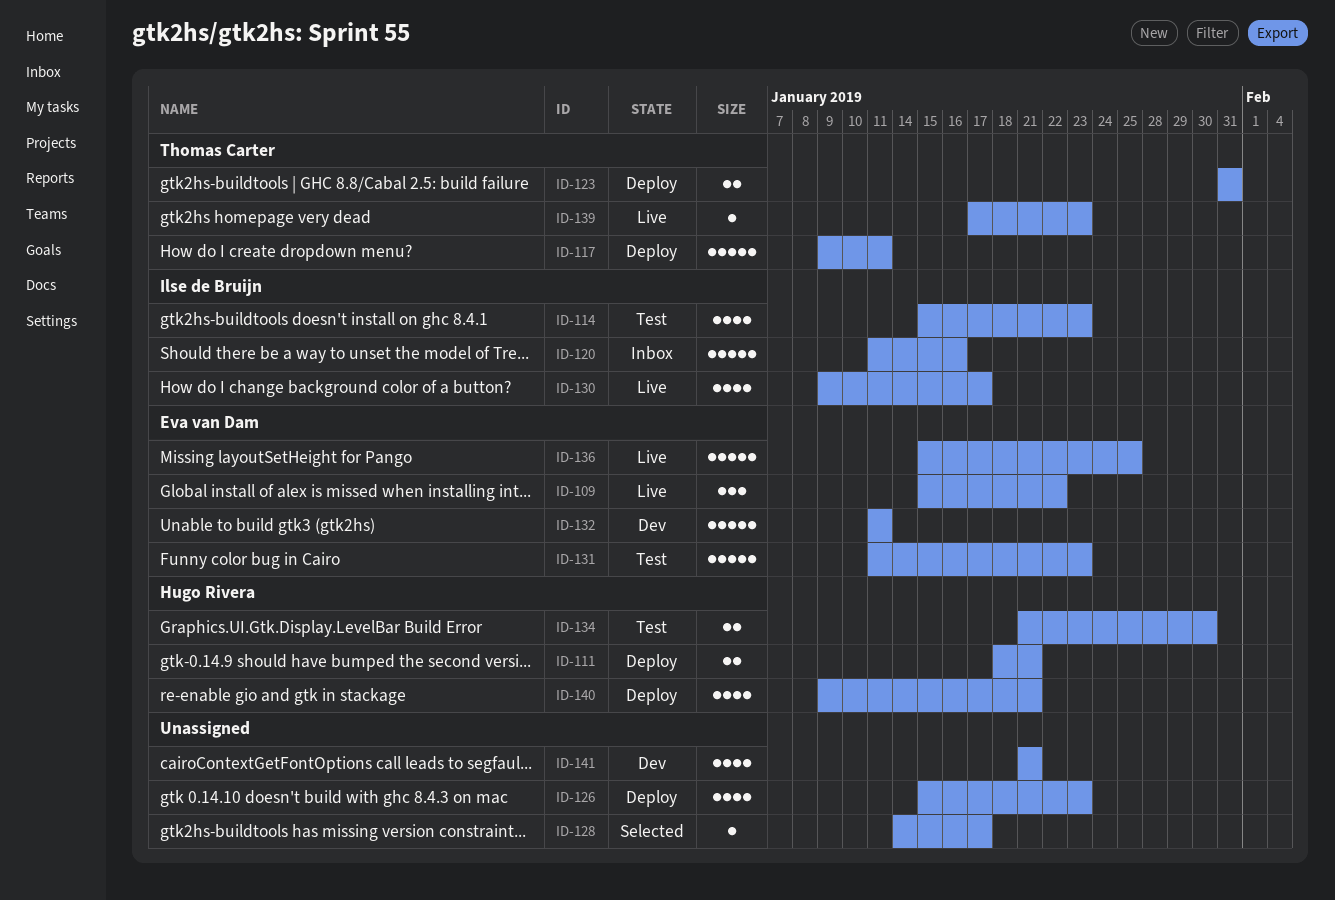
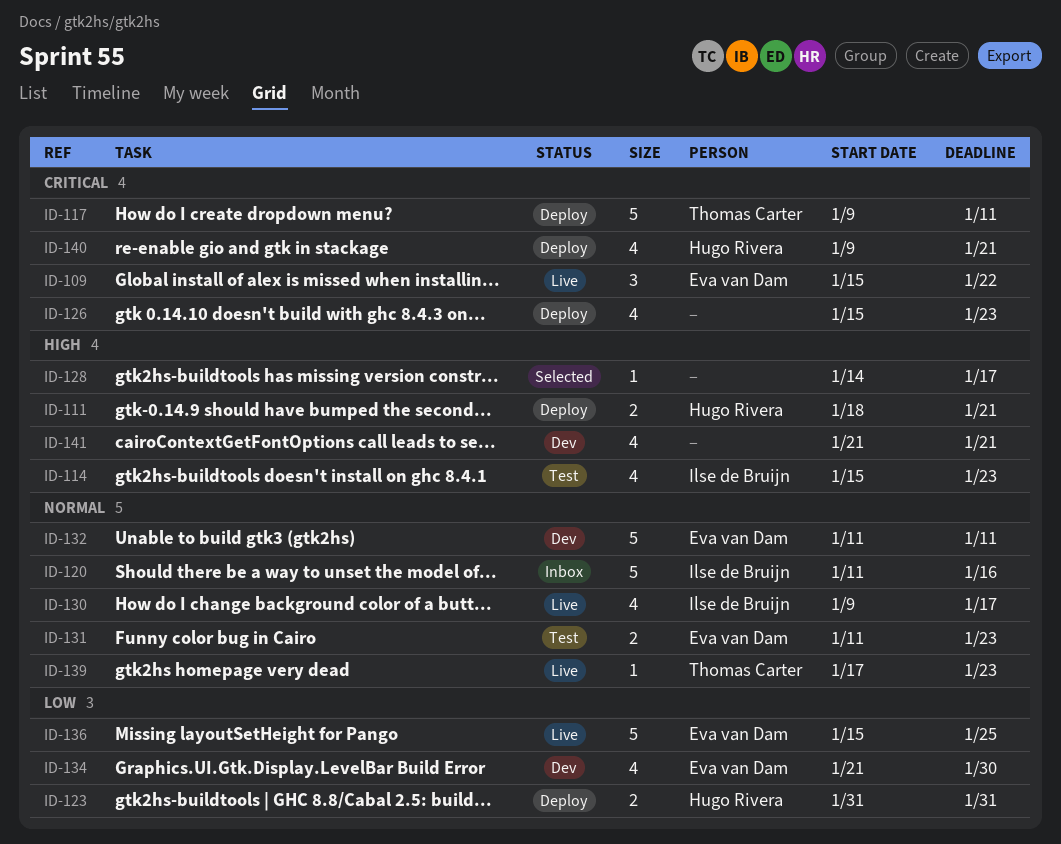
ID-123, owner: Thomas Carter -> Hugo Rivera
ID-131, estimate: 5 -> 2
ID-134, status: Test -> Dev
ID-134, owner: Hugo Rivera -> Eva van Dam
ID-134, estimate: 2 -> 4

